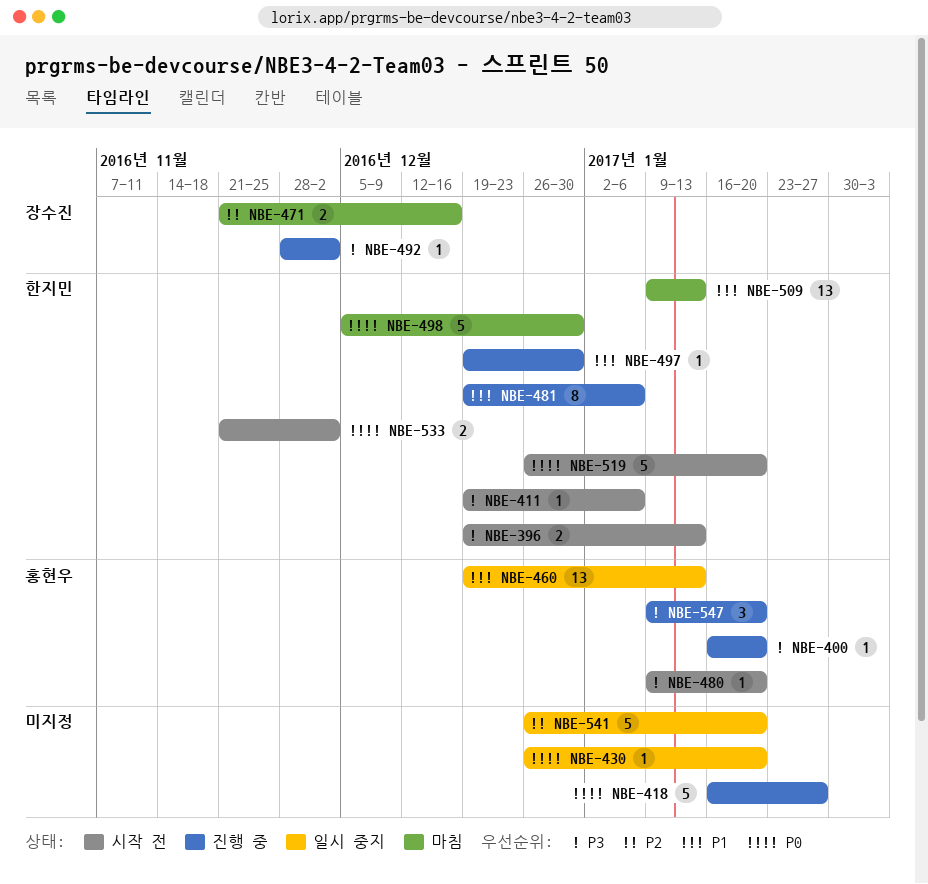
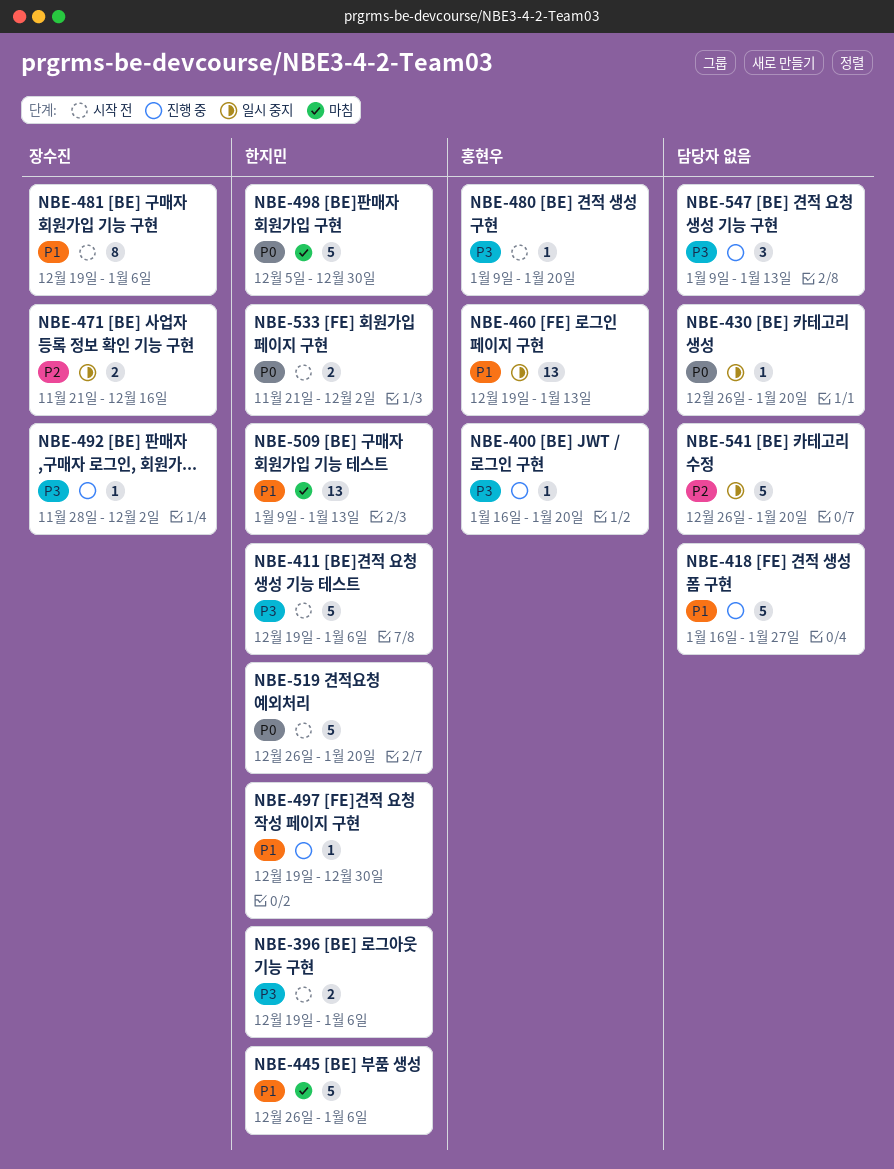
NBE-396, due: Jan 13 -> Jan 6
NBE-411, estimate: 1 -> 5
NBE-418, priority: P0 -> P1
NBE-445: none -> present
NBE-471, status: 마침 -> 일시 중지
NBE-481, status: 진행 중 -> 시작 전
NBE-481, owner: 한지민 -> 장수진
NBE-547, owner: 홍현우 -> none
NBE-547, due: Jan 20 -> Jan 13

